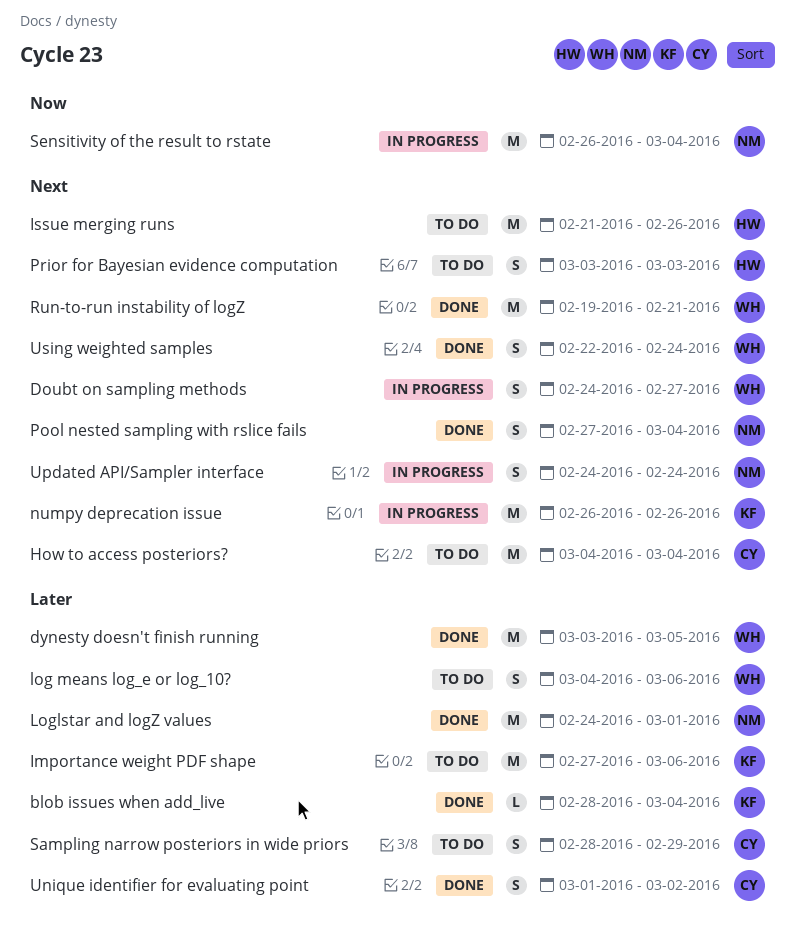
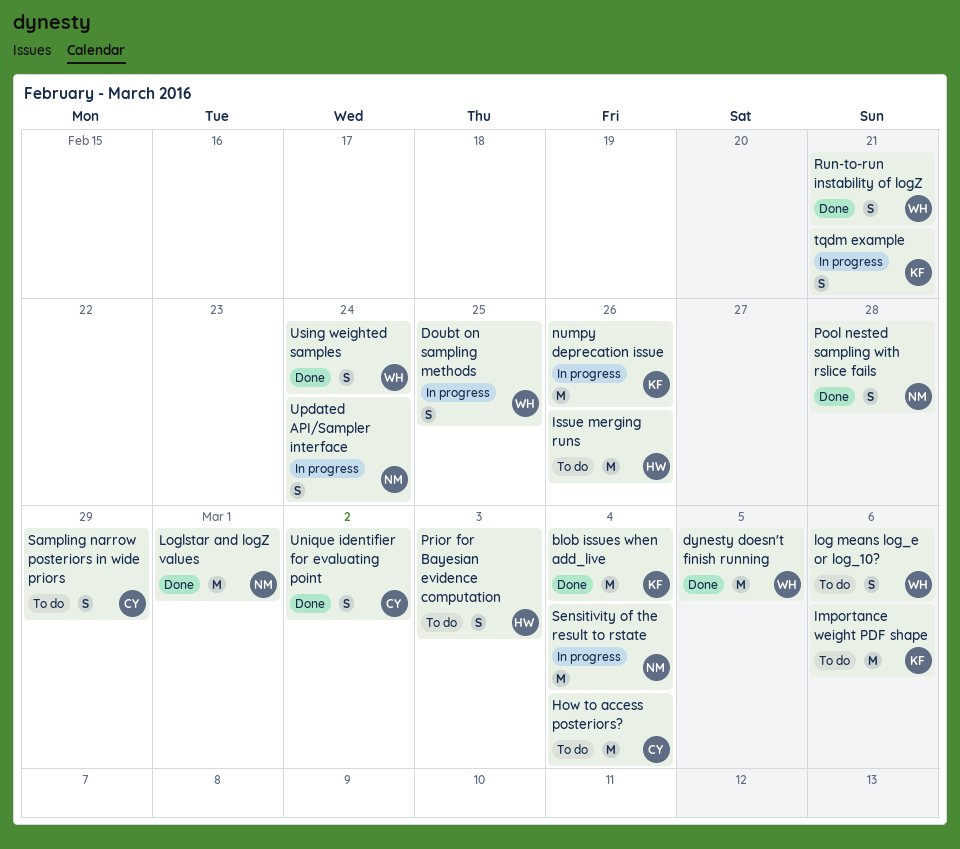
blob issues when add_live, estimate: L -> M
Doubt on sampling methods, due: Feb 27 -> Feb 25
Pool nested sampling with rslice fails, due: Mar 4 -> Feb 28
Run-to-run instability of logZ, estimate: M -> S
tqdm example: none -> present

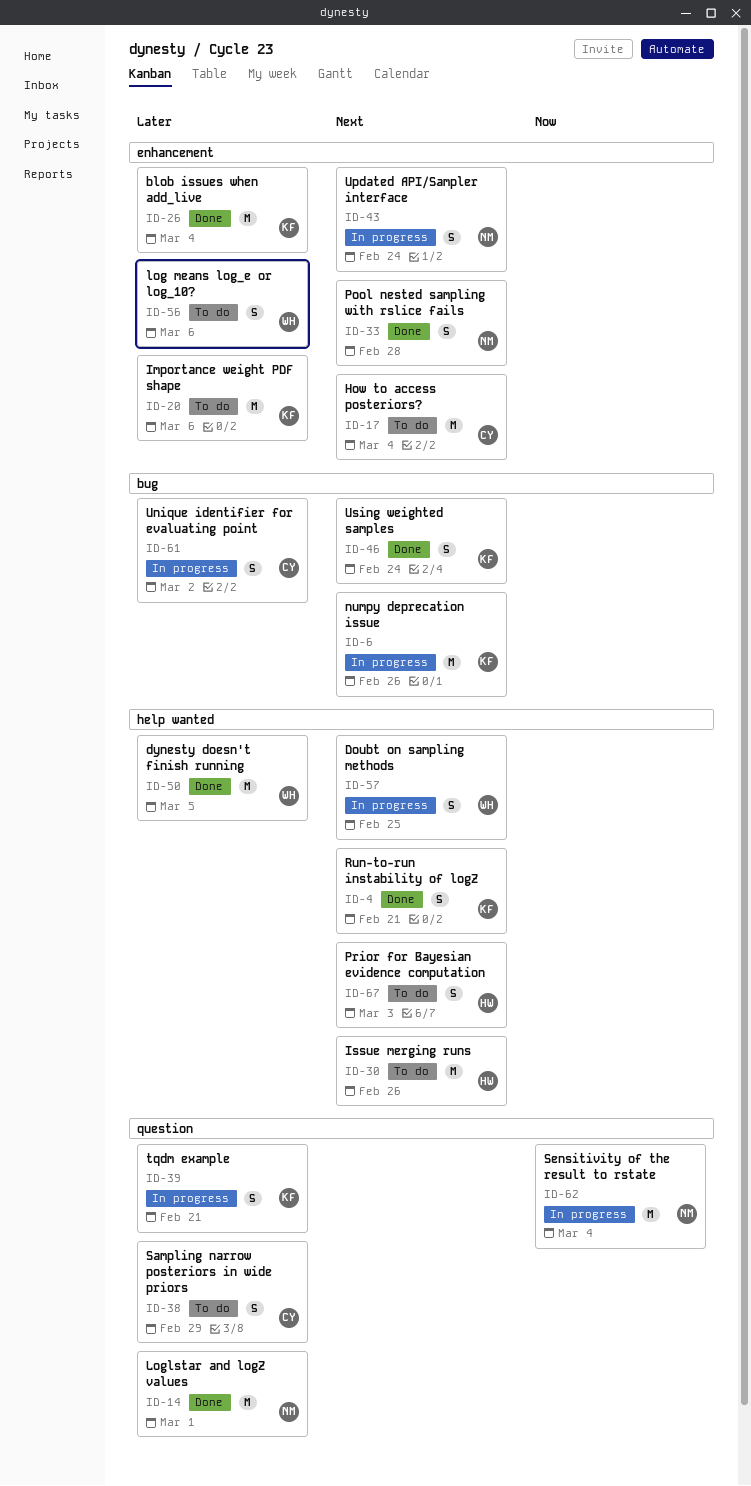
Run-to-run instability of logZ, owner: WH -> KF
Unique identifier for evaluating point, status: Done -> In progress
Using weighted samples, owner: WH -> KF

